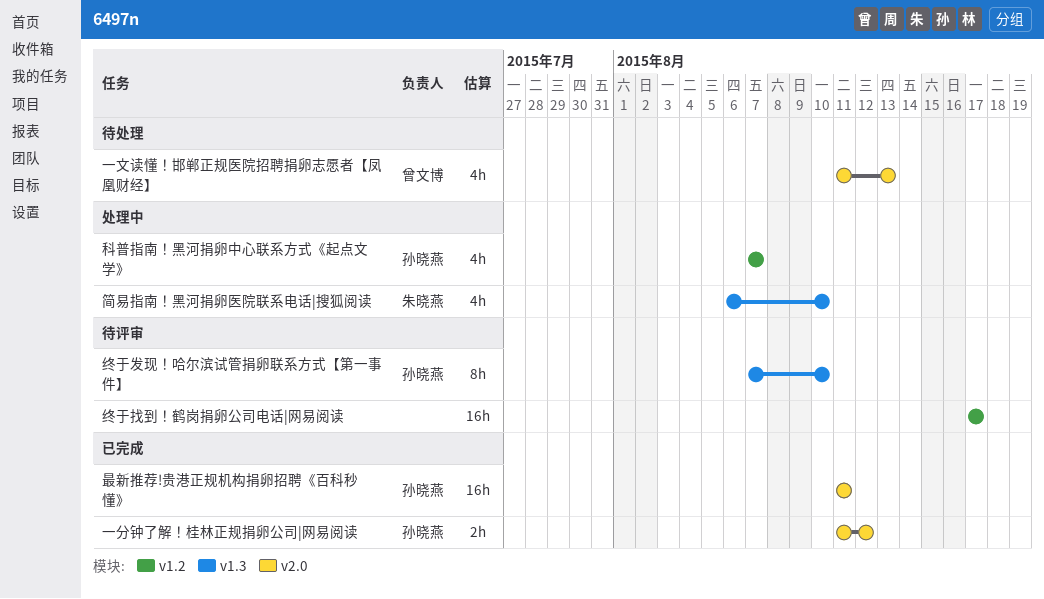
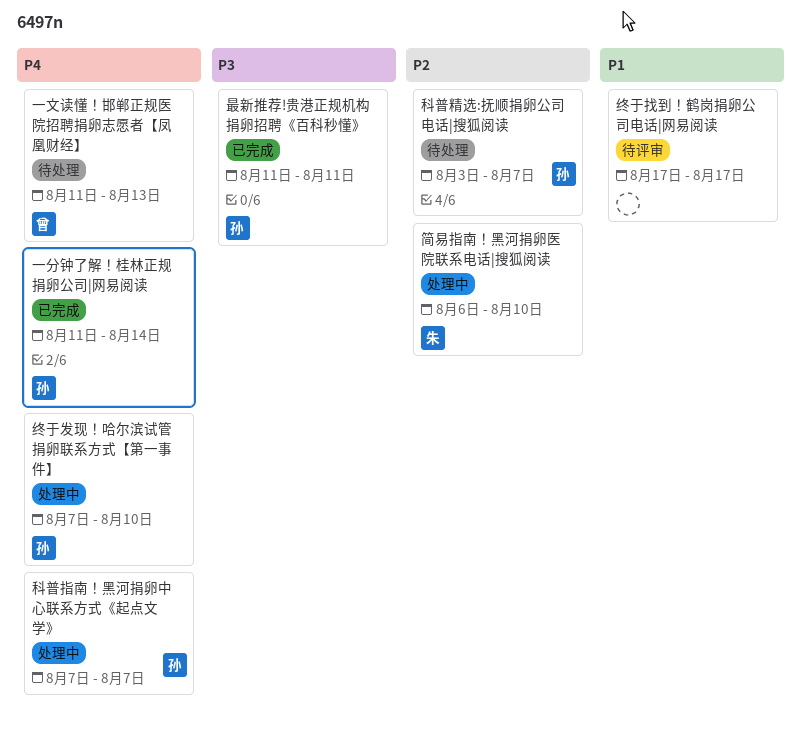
一分钟了解！桂林正规捐卵公司|网易阅读, due: Aug 12 -> Aug 14
科普精选:抚顺捐卵公司电话|搜狐阅读: none -> present
终于发现！哈尔滨试管捐卵联系方式【第一事件】, status: 待评审 -> 处理中

